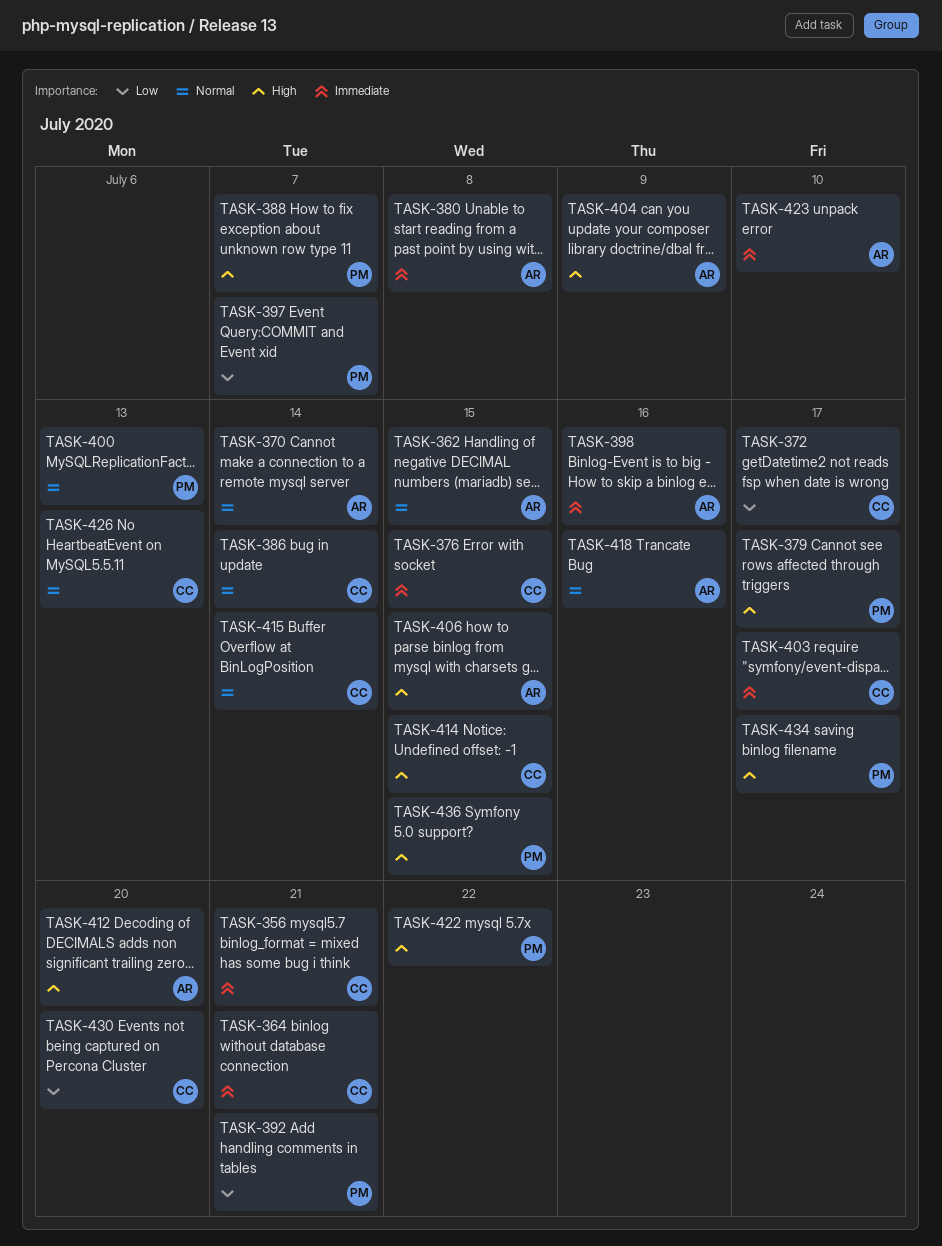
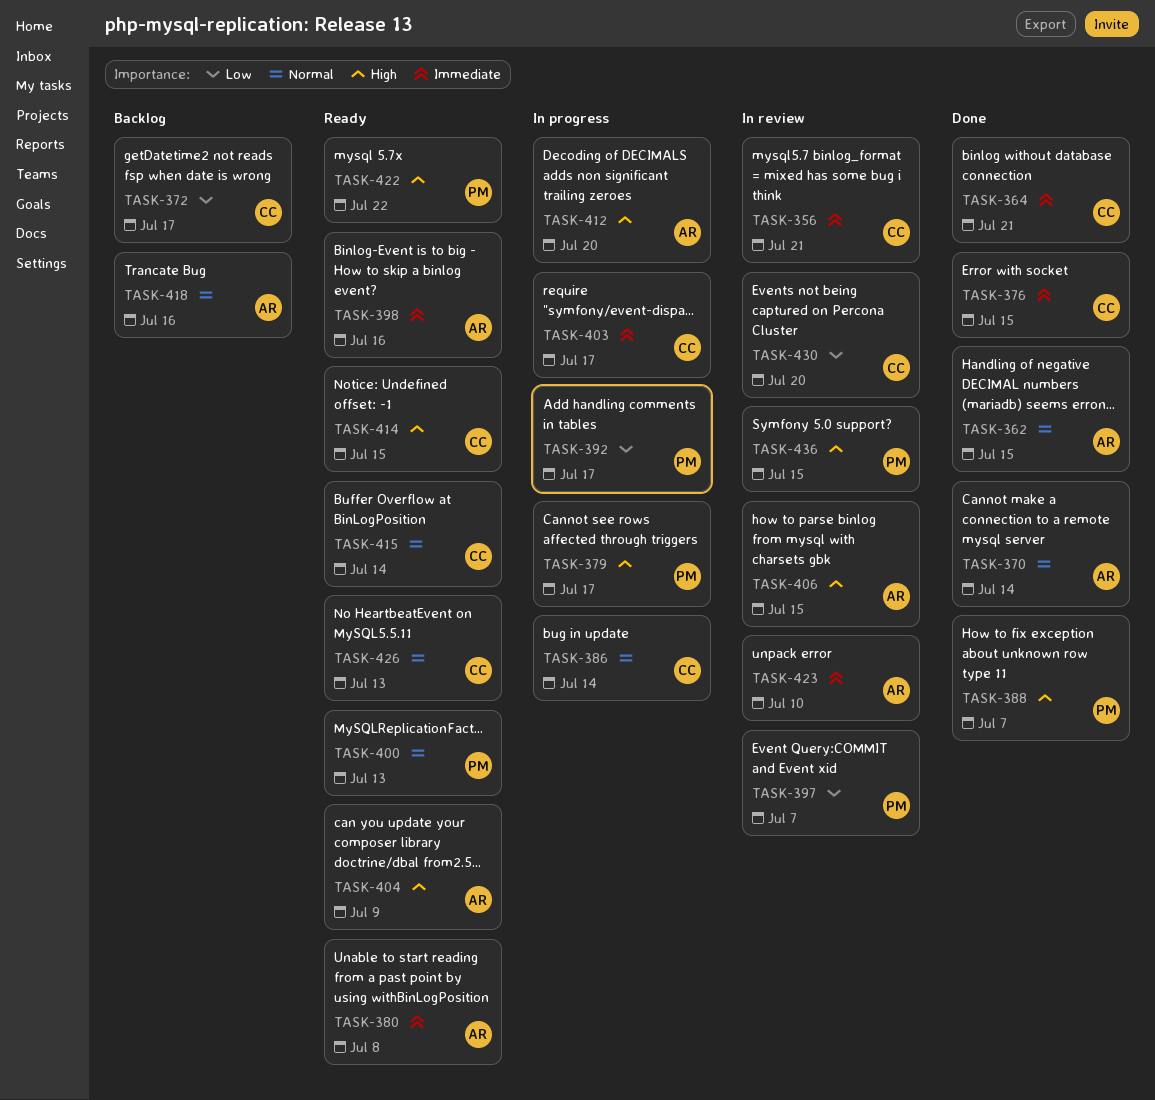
TASK-392, due: Jul 21 -> Jul 17
TASK-434: present -> none

